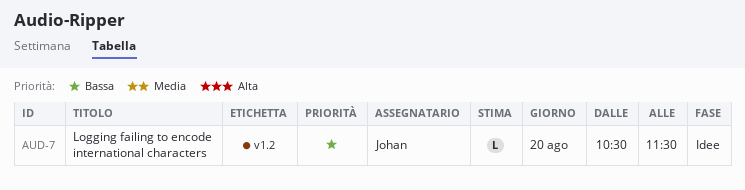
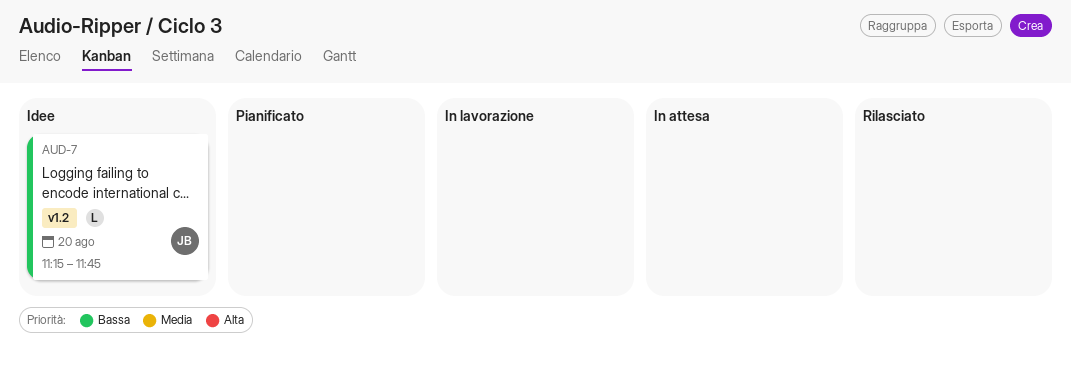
AUD-7, begins: 10:30 -> 11:15
AUD-7, ends: 11:30 -> 11:45

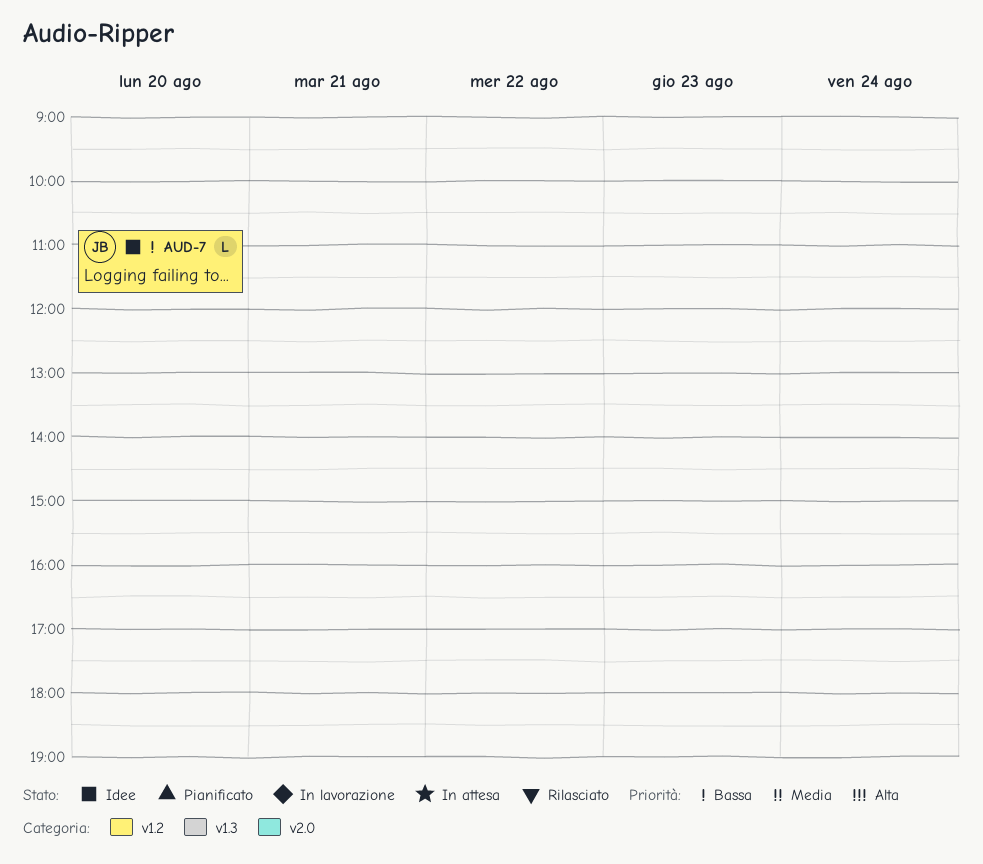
AUD-7, begins: 11:15 -> 10:45

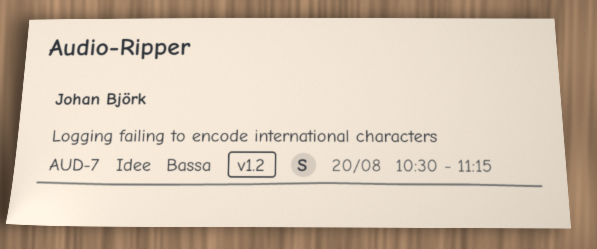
AUD-7, estimate: L -> S
AUD-7, begins: 10:45 -> 10:30
AUD-7, ends: 11:45 -> 11:15

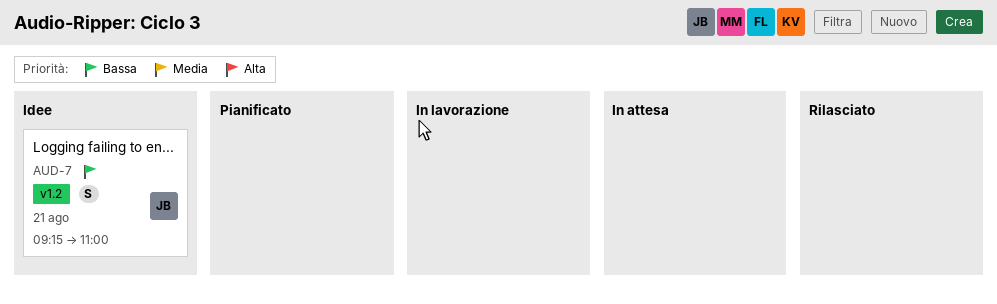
AUD-7, day: Aug 20 -> Aug 21
AUD-7, begins: 10:30 -> 09:15
AUD-7, ends: 11:15 -> 11:00

